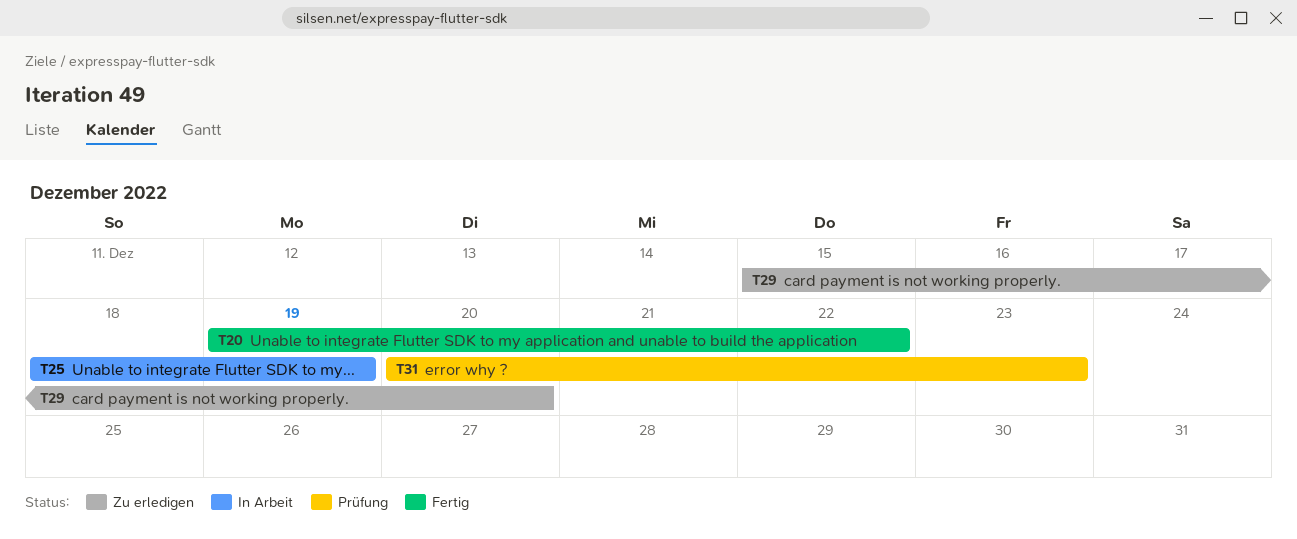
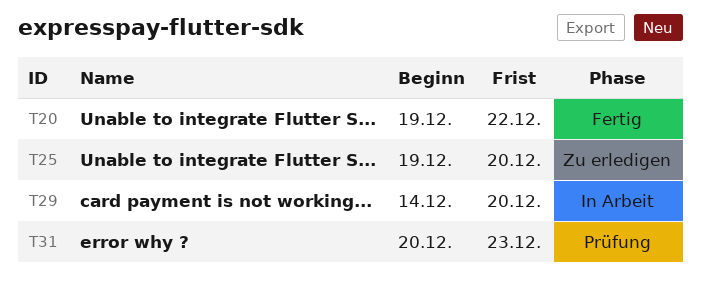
T25, status: In Arbeit -> Zu erledigen
T25, start: Dec 18 -> Dec 19
T25, due: Dec 19 -> Dec 20
T29, status: Zu erledigen -> In Arbeit
T29, start: Dec 15 -> Dec 14

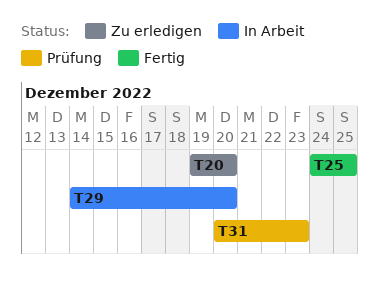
T20, status: Fertig -> Zu erledigen
T20, due: Dec 22 -> Dec 20
T25, status: Zu erledigen -> Fertig
T25, start: Dec 19 -> Dec 24
T25, due: Dec 20 -> Dec 25

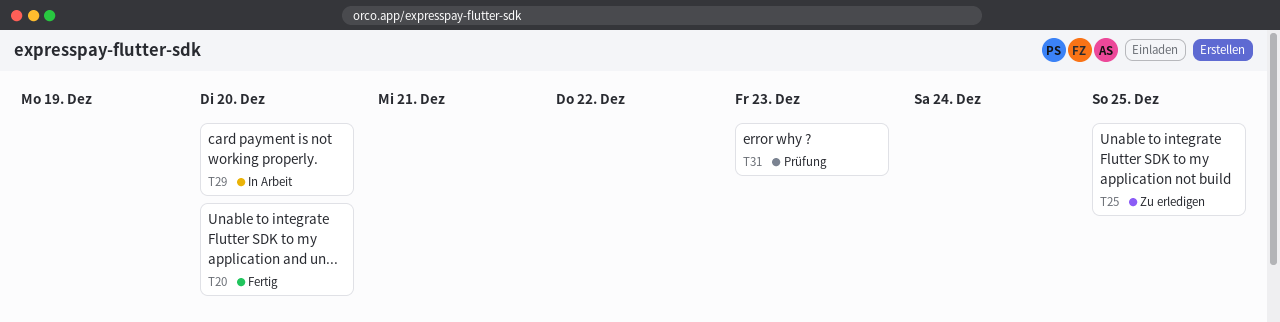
T20, status: Zu erledigen -> Fertig
T25, status: Fertig -> Zu erledigen

